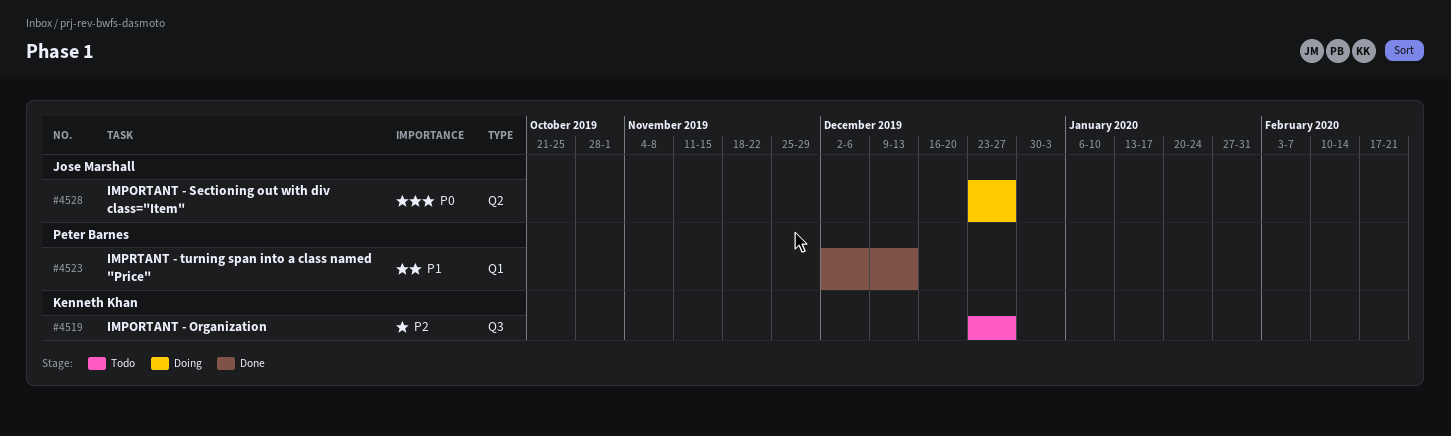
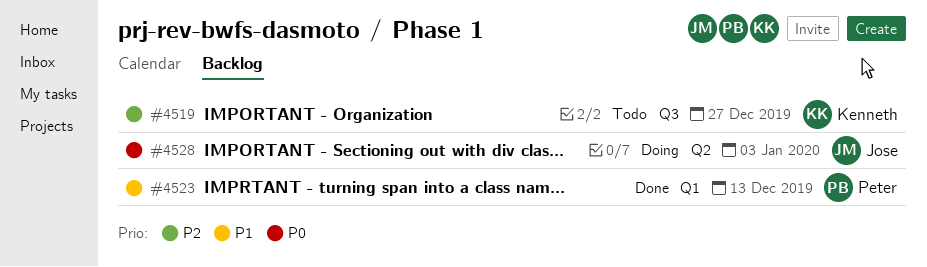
#4528, due: Dec 27 -> Jan 3

